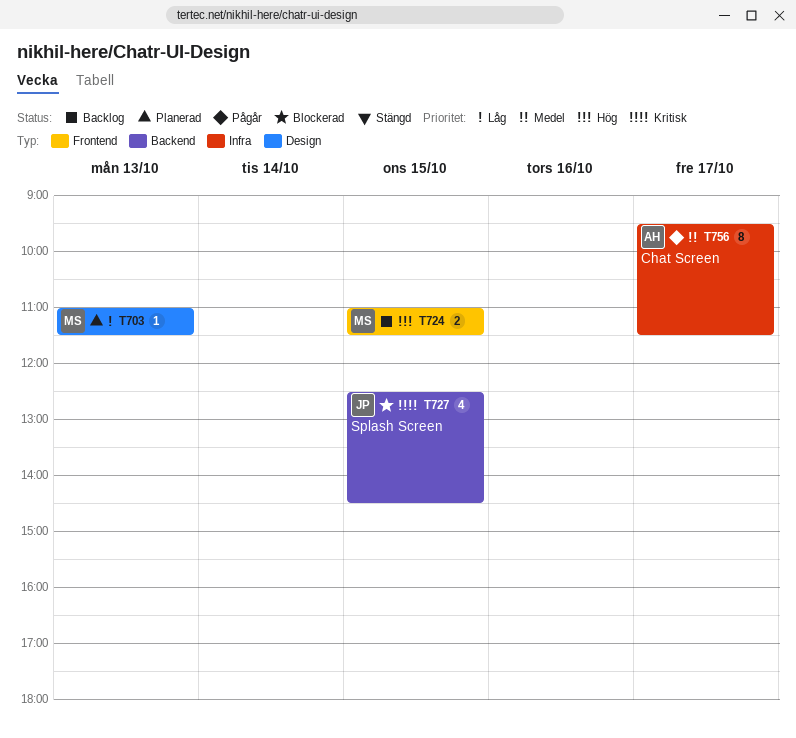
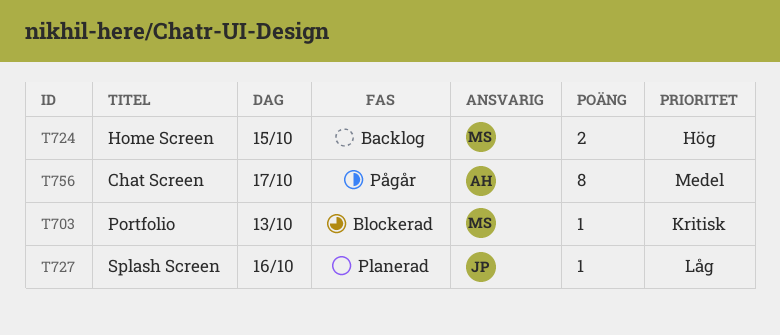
T703, status: Planerad -> Blockerad
T703, priority: Låg -> Kritisk
T727, status: Blockerad -> Planerad
T727, priority: Kritisk -> Låg
T727, estimate: 4 -> 1
T727, day: Oct 15 -> Oct 16

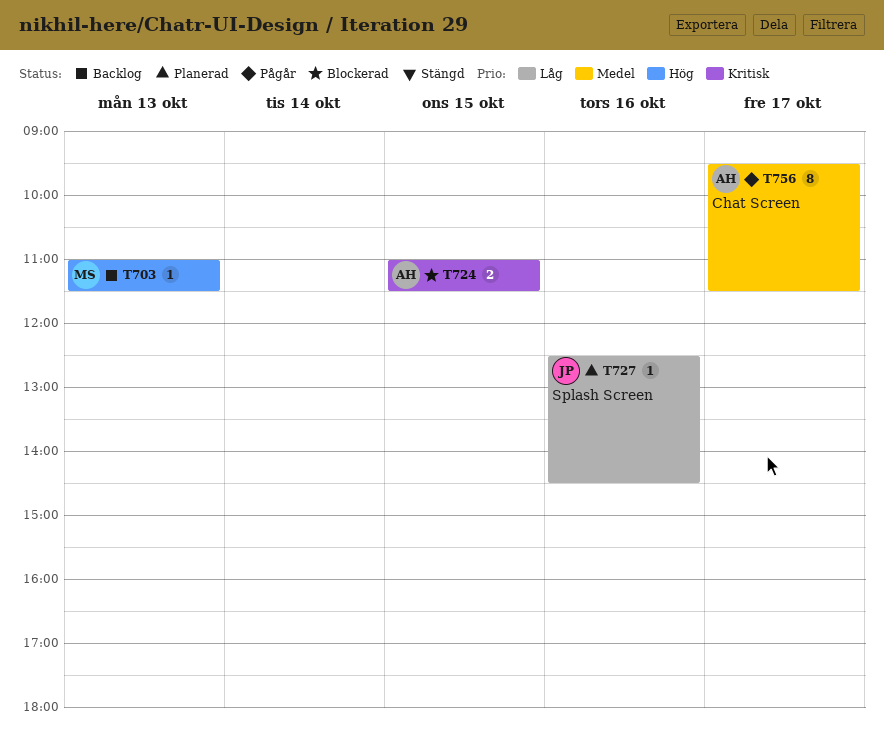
T703, status: Blockerad -> Backlog
T703, priority: Kritisk -> Hög
T724, status: Backlog -> Blockerad
T724, owner: MS -> AH
T724, priority: Hög -> Kritisk

